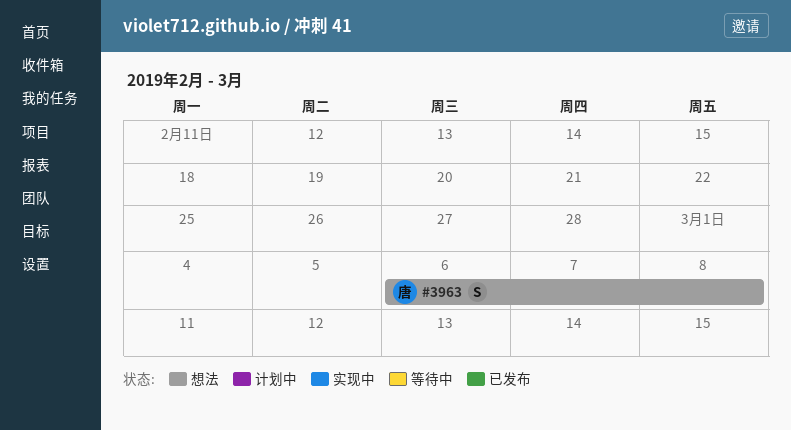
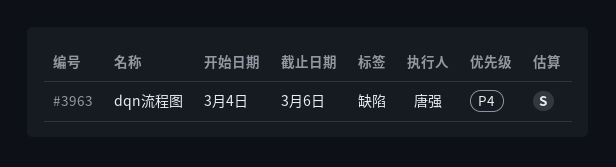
#3963, start: Mar 6 -> Mar 4
#3963, due: Mar 8 -> Mar 6

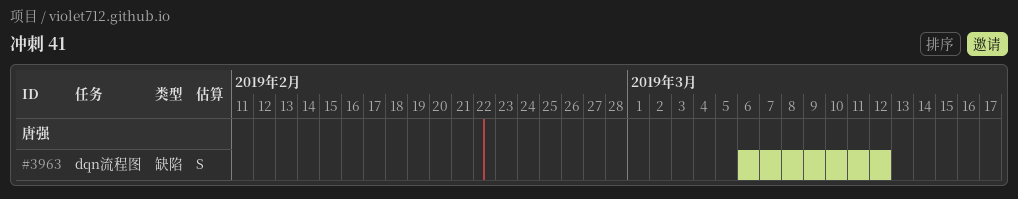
#3963, start: Mar 4 -> Mar 6
#3963, due: Mar 6 -> Mar 12

